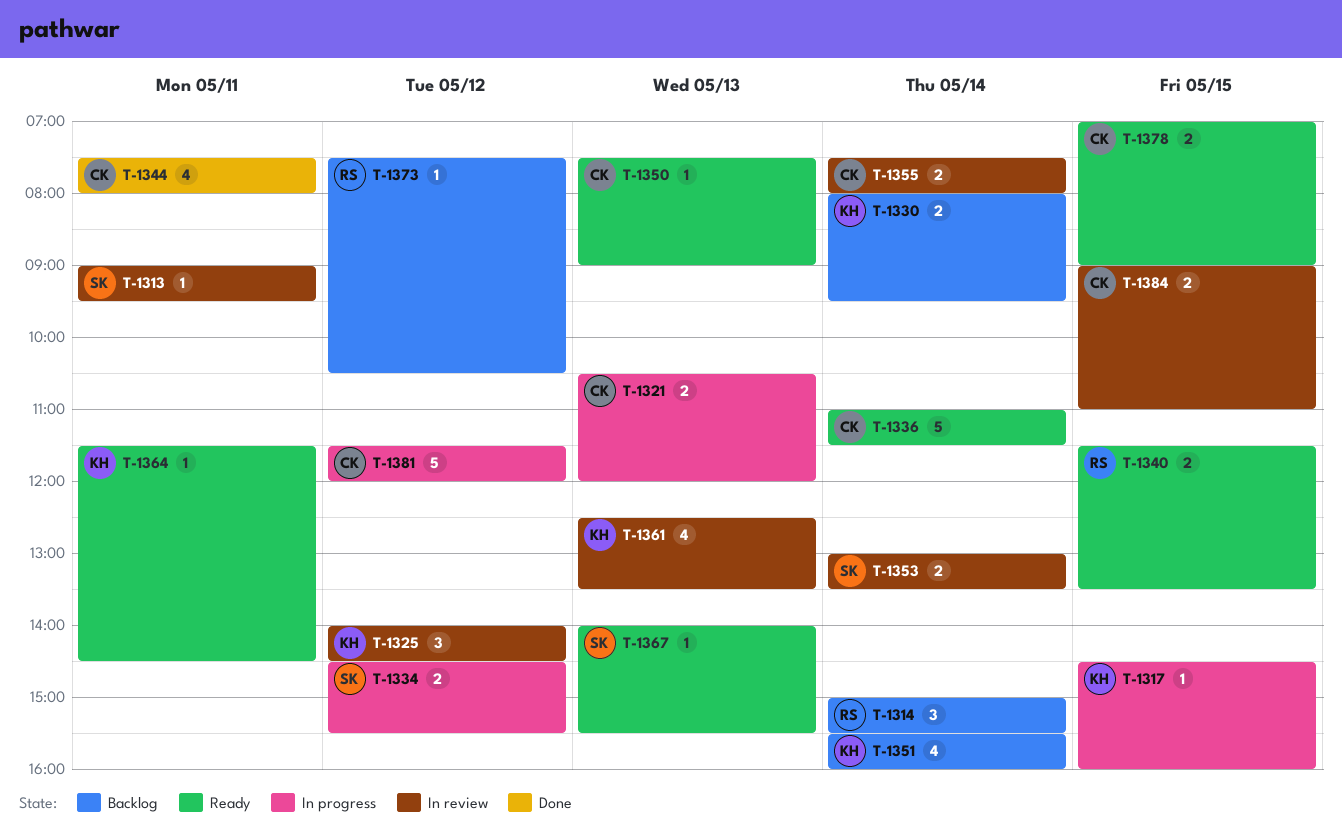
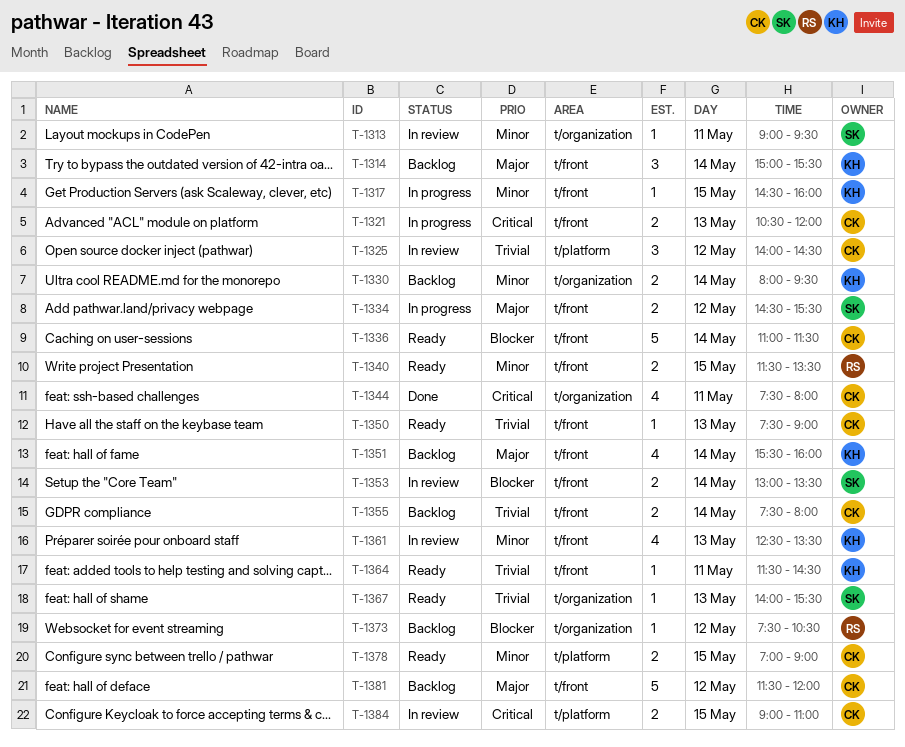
T-1314, owner: RS -> KH
T-1325, owner: KH -> CK
T-1355, status: In review -> Backlog
T-1381, status: In progress -> Backlog

